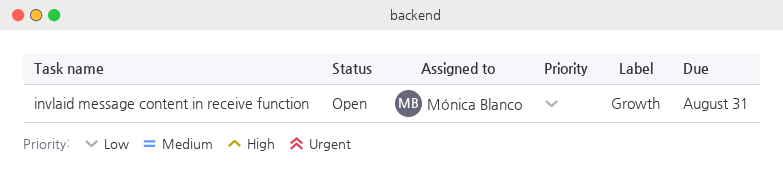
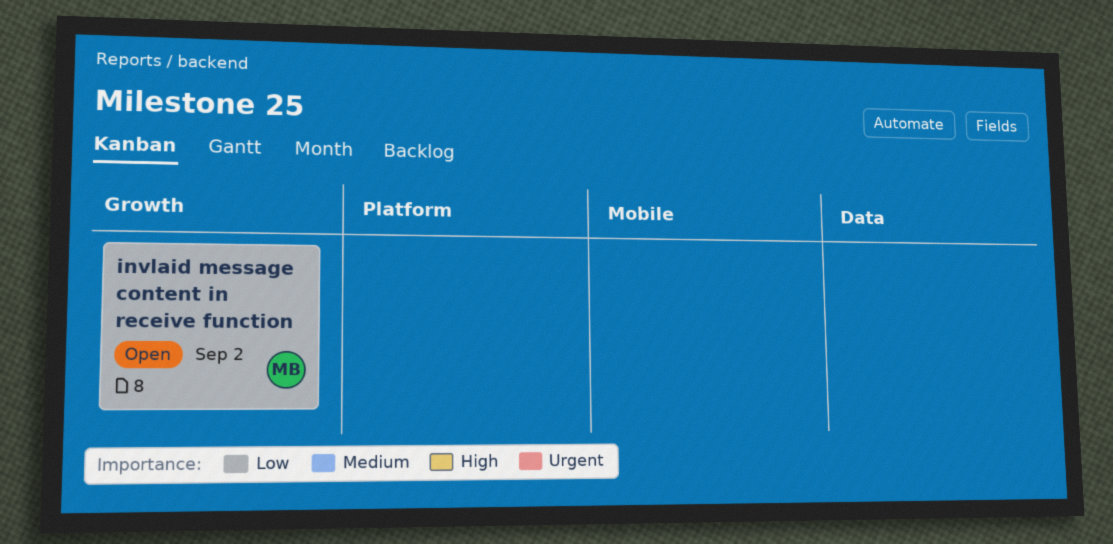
invlaid message content in receive function, due: Aug 31 -> Sep 2

